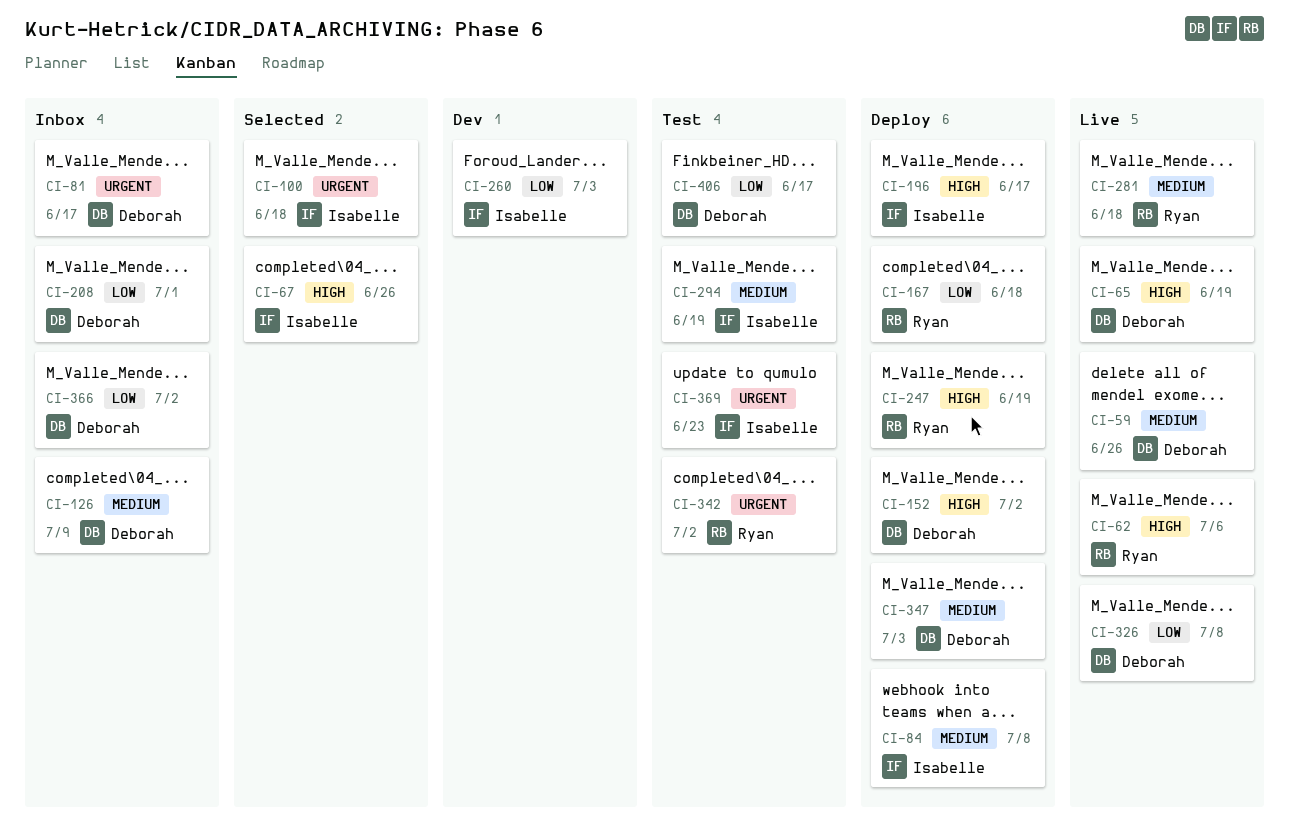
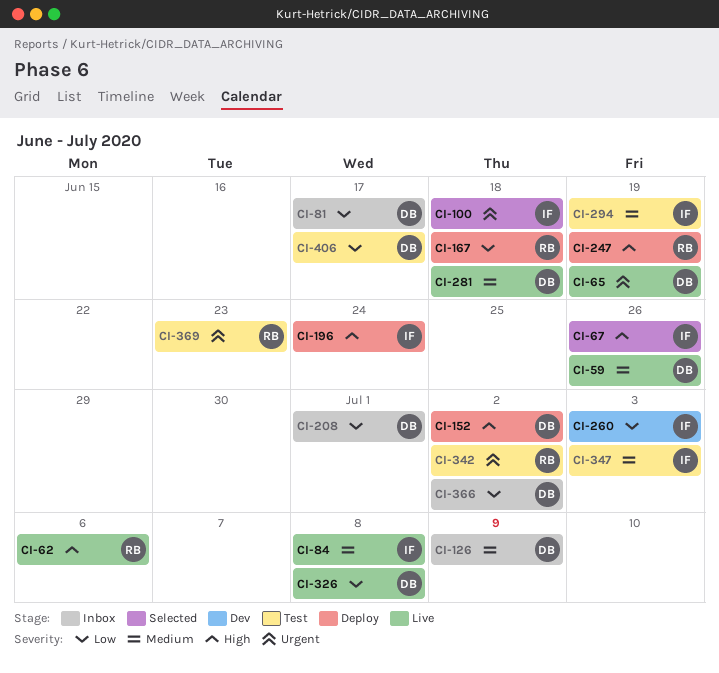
CI-65, priority: High -> Urgent
CI-81, priority: Urgent -> Low
CI-84, status: Deploy -> Live
CI-196, due: Jun 17 -> Jun 24
CI-281, owner: Ryan -> Deborah
CI-347, status: Deploy -> Test
CI-347, owner: Deborah -> Isabelle
CI-369, owner: Isabelle -> Ryan

